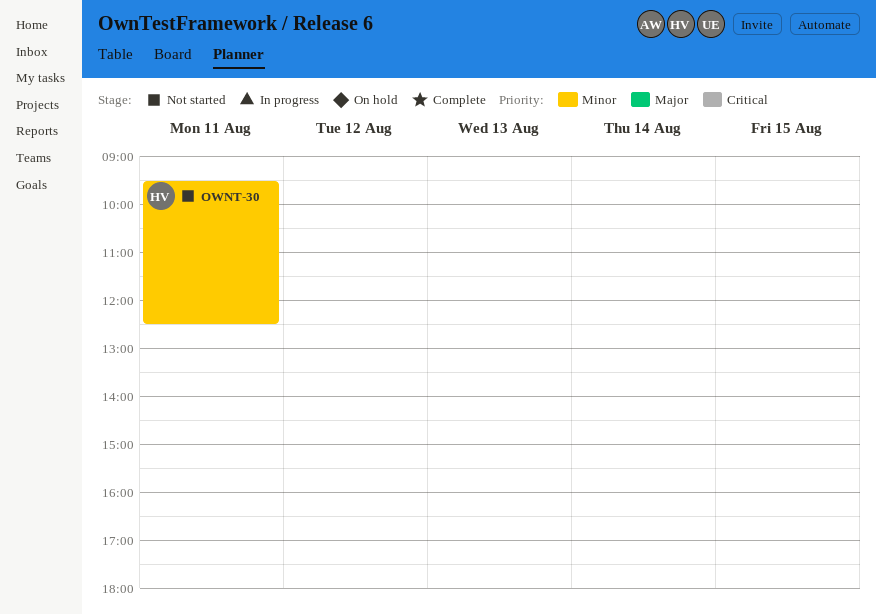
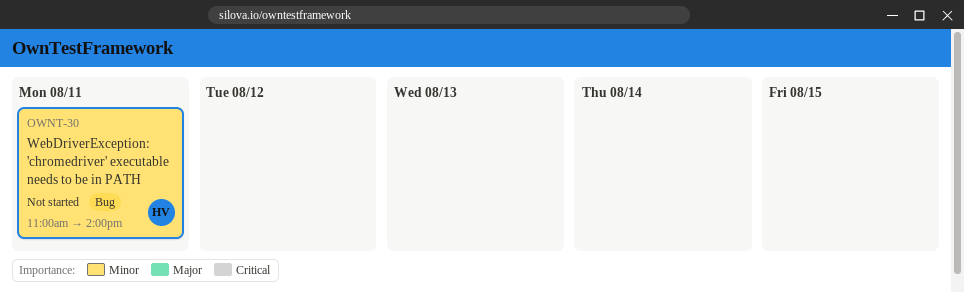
OWNT-30, begins: 09:30 -> 11:00
OWNT-30, ends: 12:30 -> 14:00

